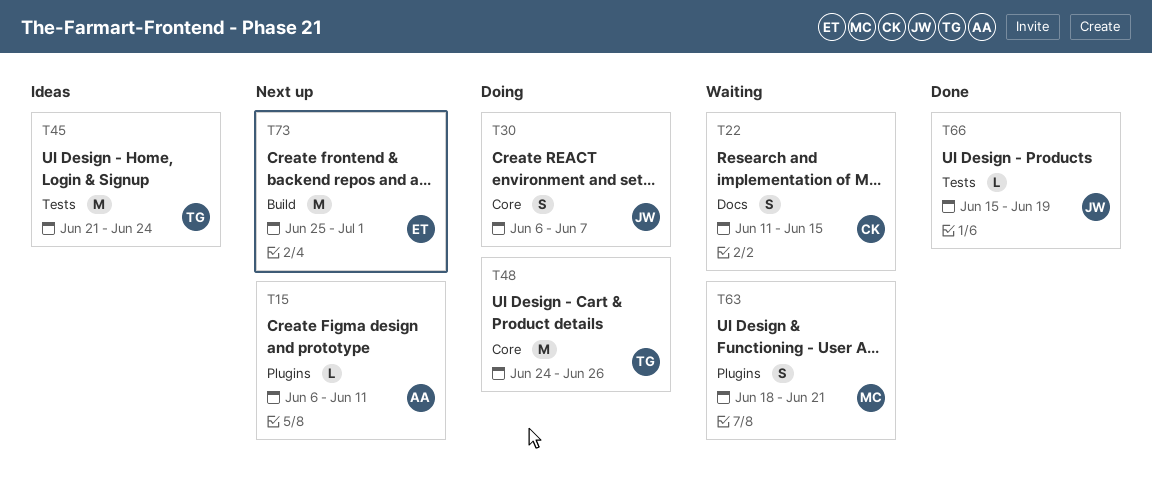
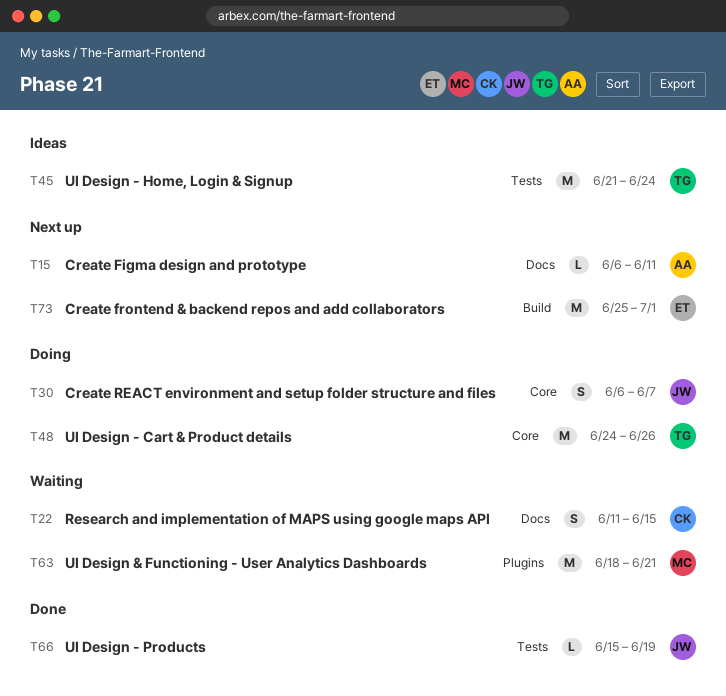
T15, label: Plugins -> Docs
T63, estimate: S -> M

